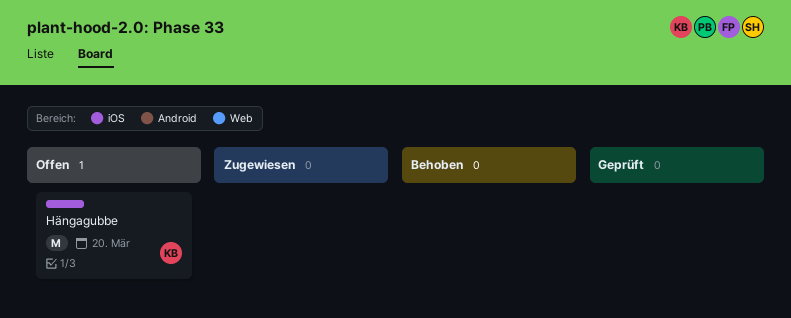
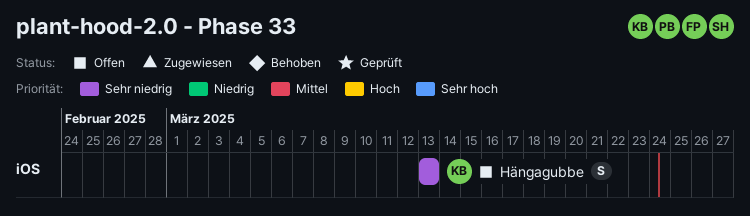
Hängagubbe, estimate: M -> S
Hängagubbe, due: Mar 20 -> Mar 13

